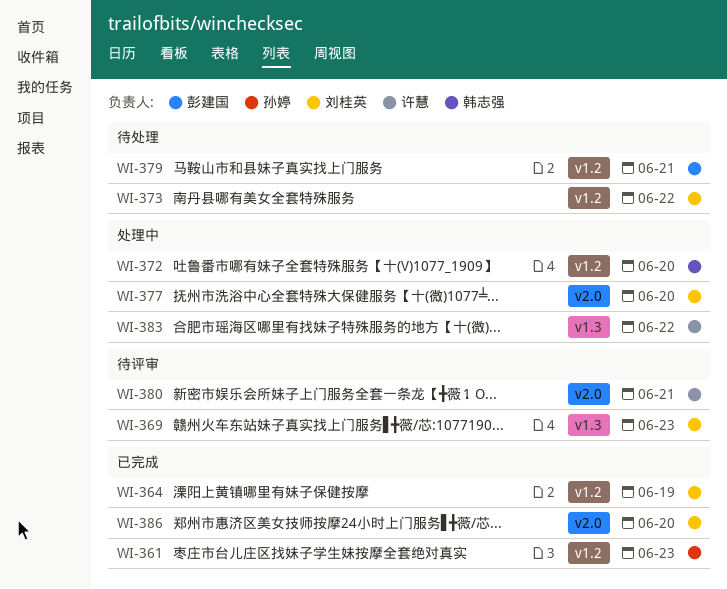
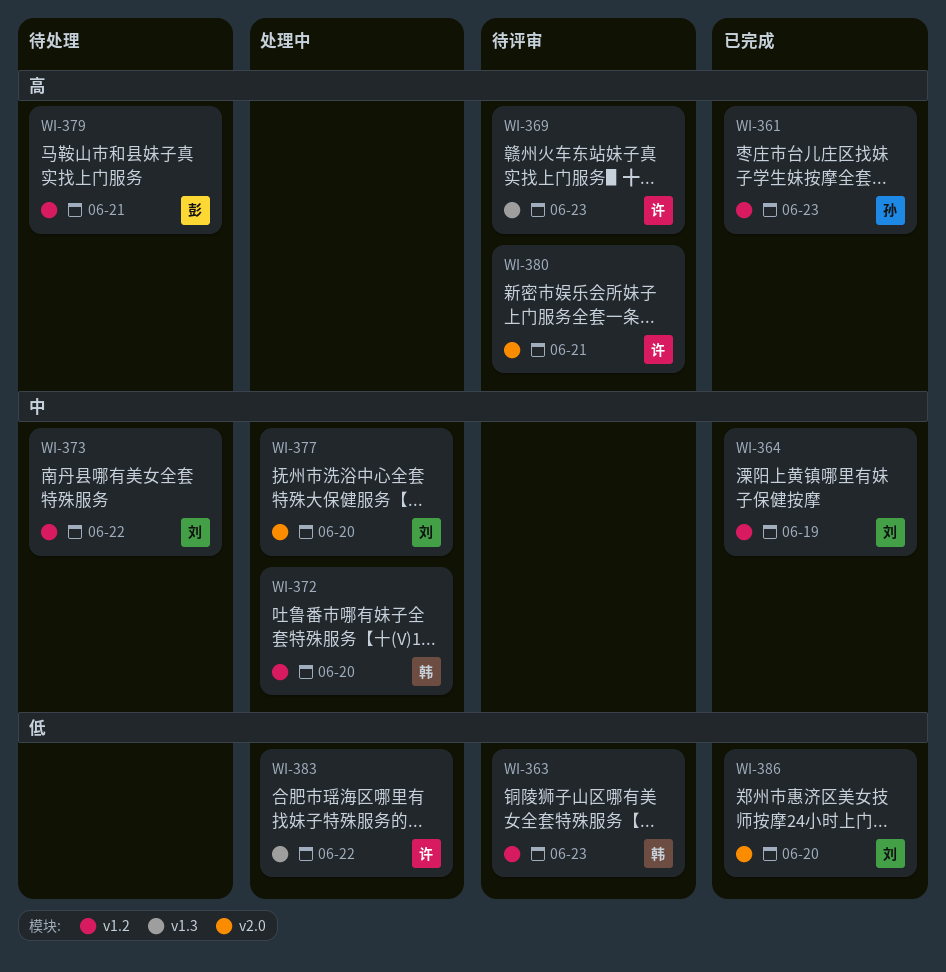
WI-363: none -> present
WI-369, owner: 刘桂英 -> 许慧

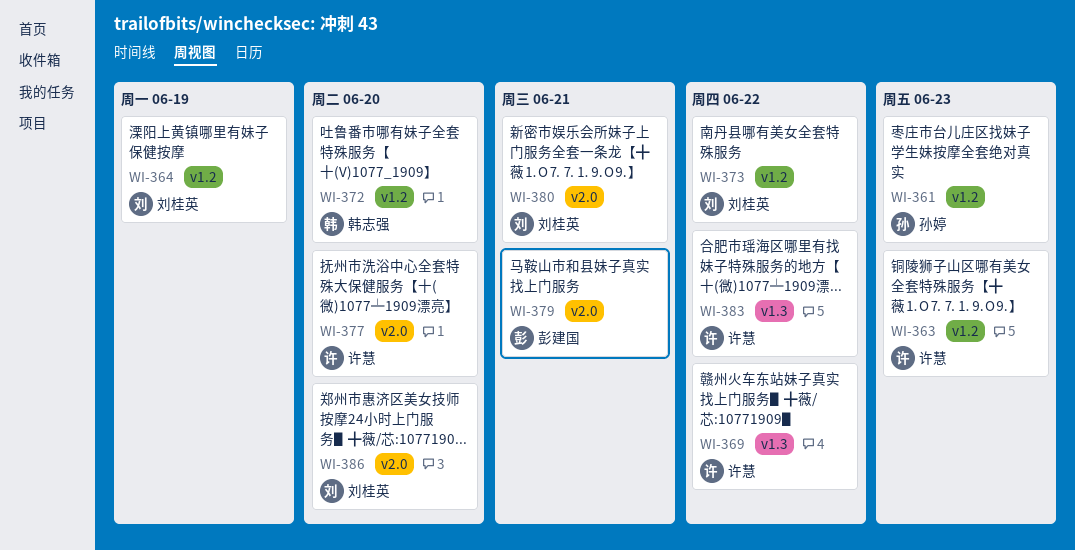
WI-363, owner: 韩志强 -> 许慧
WI-369, due: Jun 23 -> Jun 22
WI-377, owner: 刘桂英 -> 许慧
WI-379, label: v1.2 -> v2.0
WI-380, owner: 许慧 -> 刘桂英

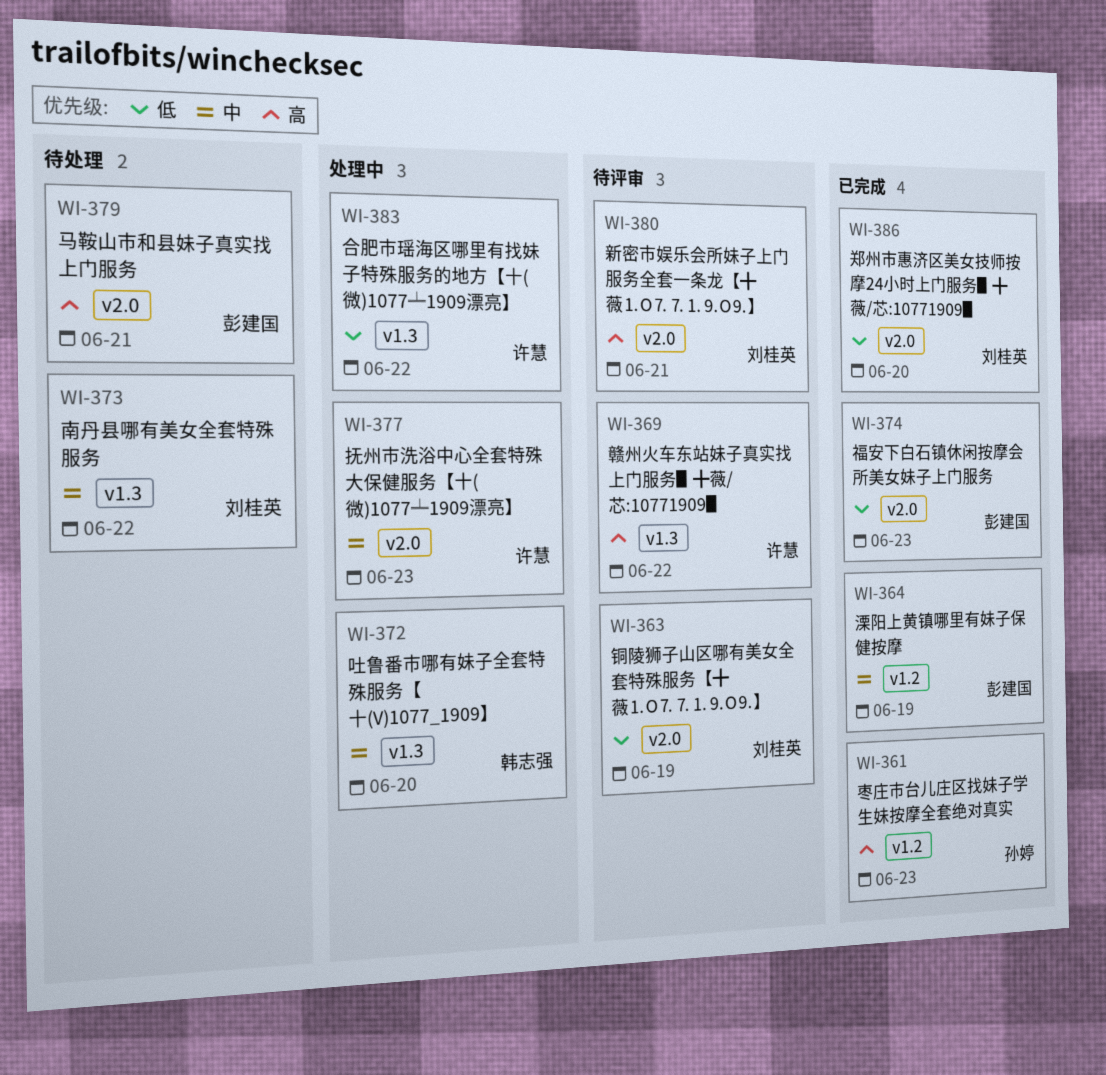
WI-363, owner: 许慧 -> 刘桂英
WI-363, label: v1.2 -> v2.0
WI-363, due: Jun 23 -> Jun 19
WI-364, owner: 刘桂英 -> 彭建国
WI-372, label: v1.2 -> v1.3
WI-373, label: v1.2 -> v1.3
WI-374: none -> present
WI-377, due: Jun 20 -> Jun 23

